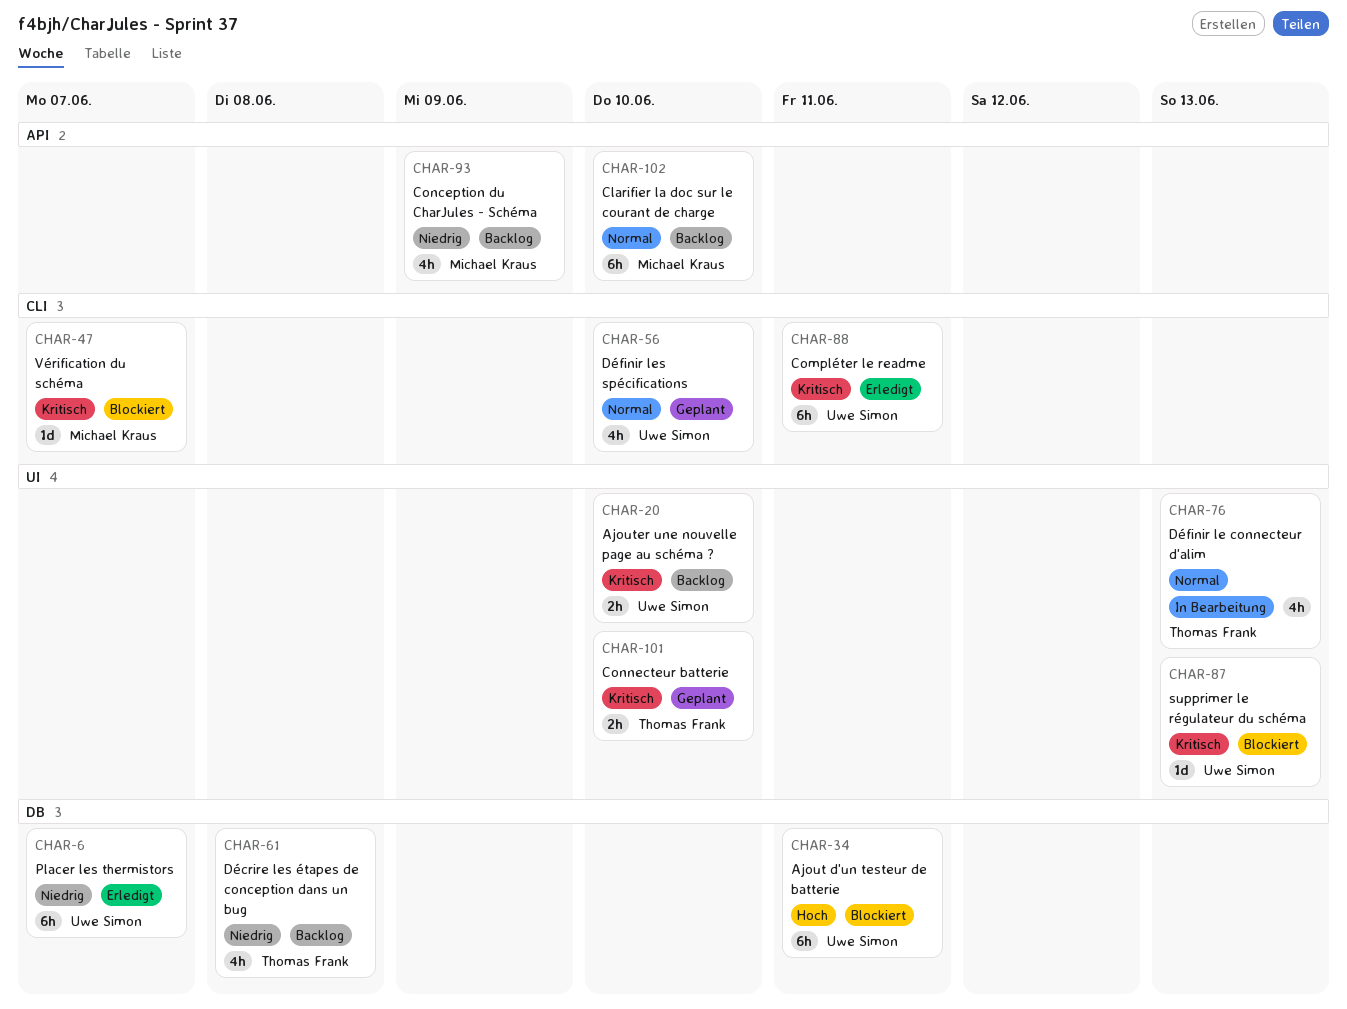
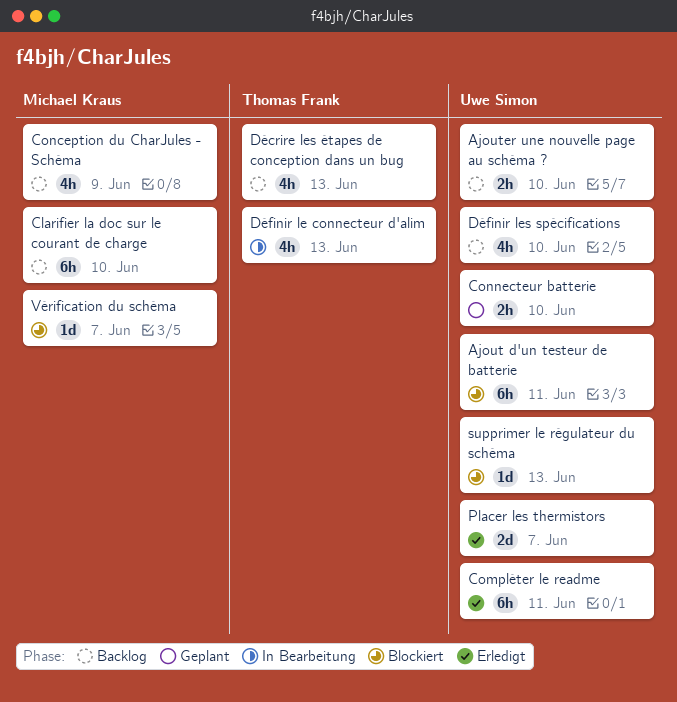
Connecteur batterie, owner: Thomas Frank -> Uwe Simon
Décrire les étapes de conception dans un bug, due: Jun 8 -> Jun 13
Définir les spécifications, status: Geplant -> Backlog
Placer les thermistors, estimate: 6h -> 2d

